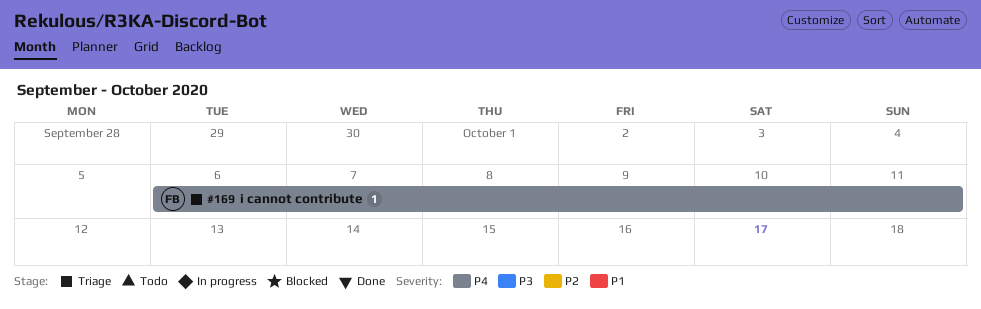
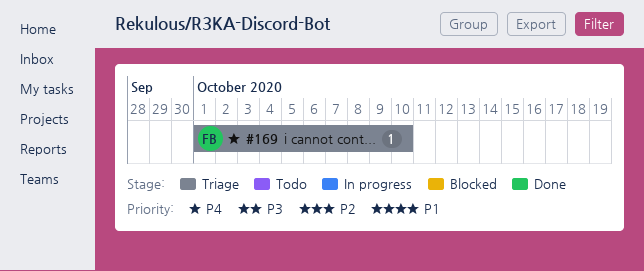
#169, start: Oct 6 -> Oct 1
#169, due: Oct 11 -> Oct 10

